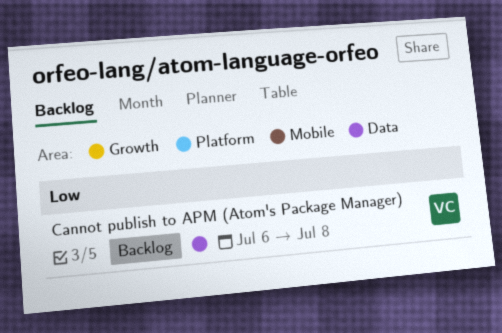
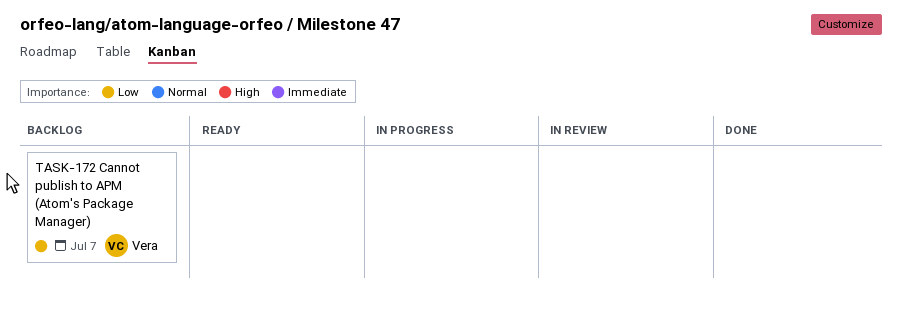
Cannot publish to APM (Atom's Package Manager), due: Jul 8 -> Jul 7

